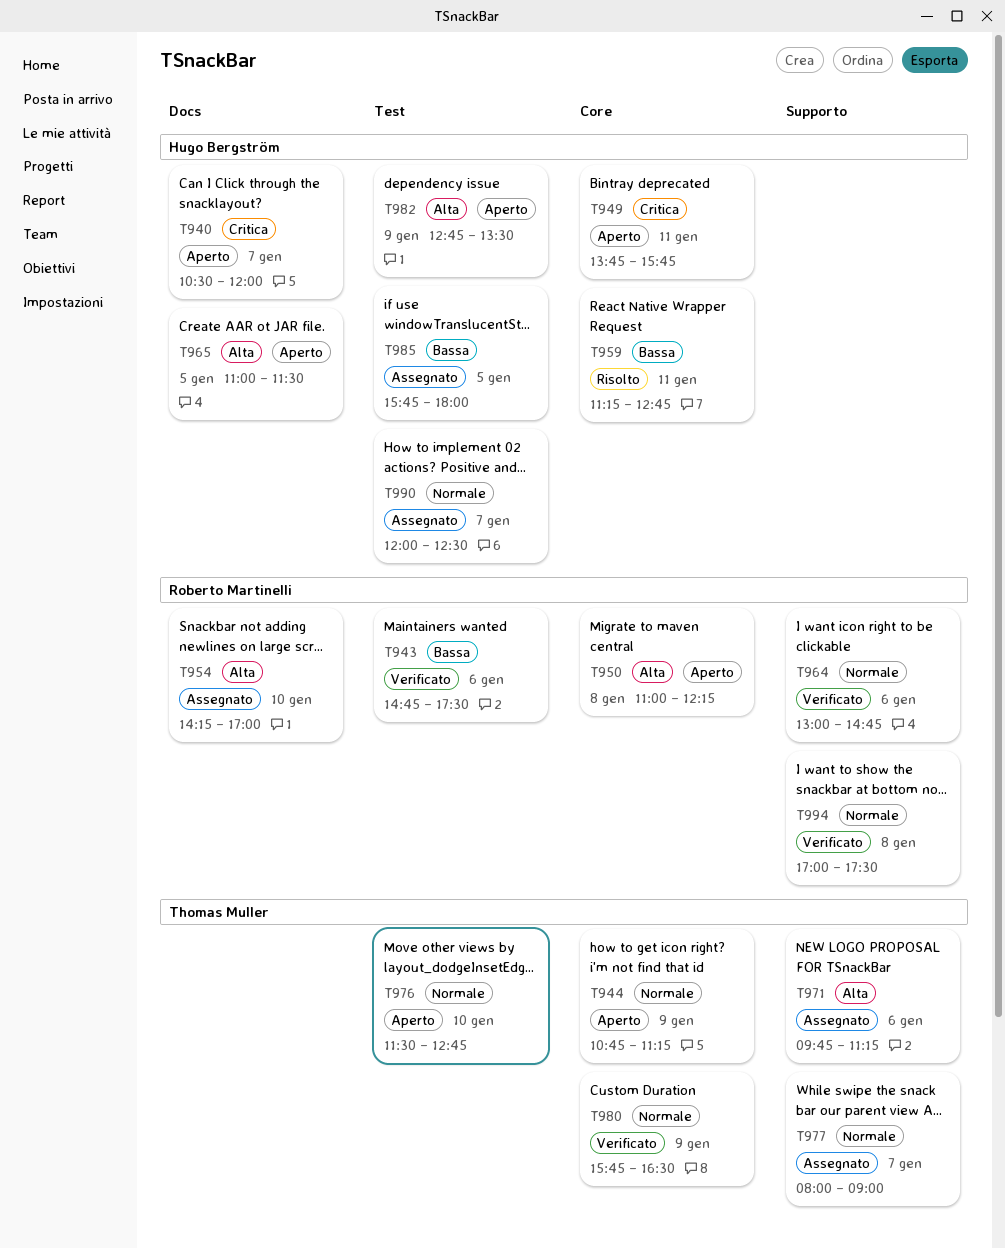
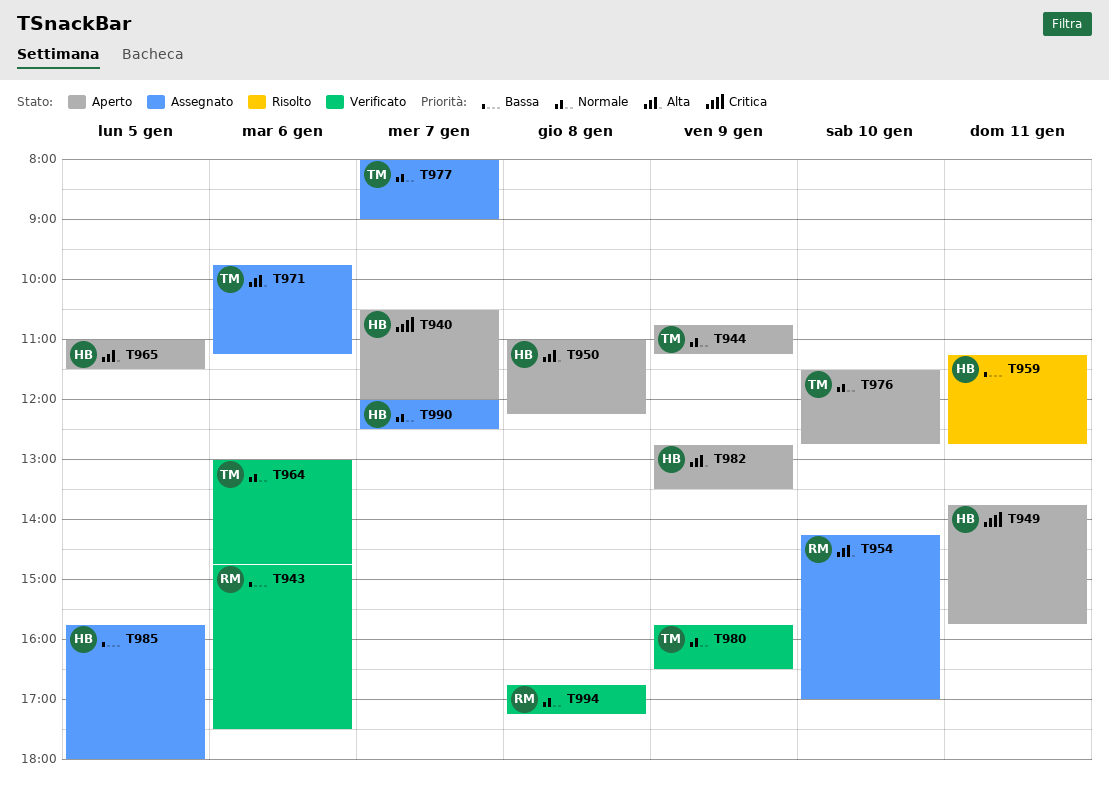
T950, owner: Roberto Martinelli -> Hugo Bergström
T964, owner: Roberto Martinelli -> Thomas Muller
T994, begins: 17:00 -> 16:45
T994, ends: 17:30 -> 17:15

